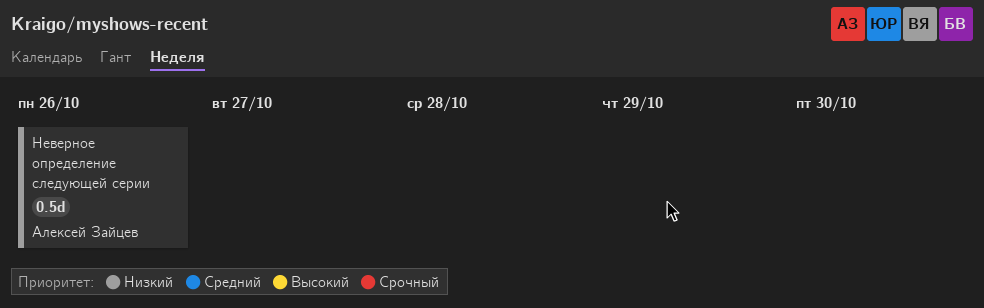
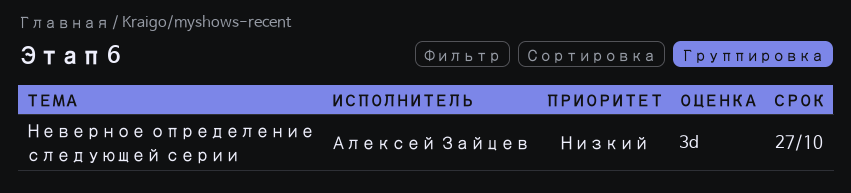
Неверное определение следующей серии, estimate: 0.5d -> 3d
Неверное определение следующей серии, due: Oct 26 -> Oct 27

